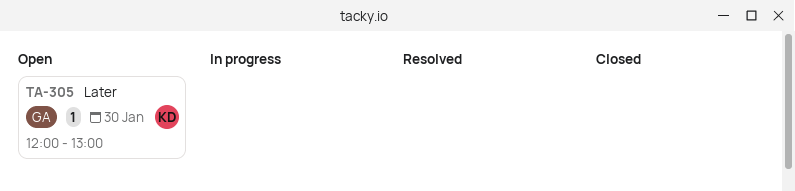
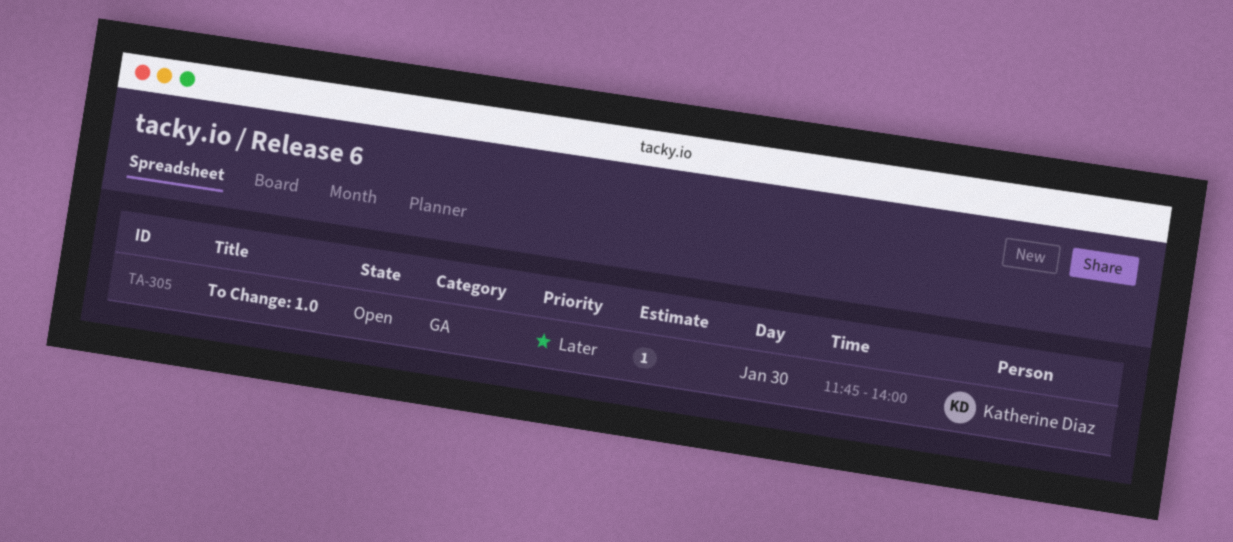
TA-305, begins: 12:00 -> 11:45
TA-305, ends: 13:00 -> 14:00

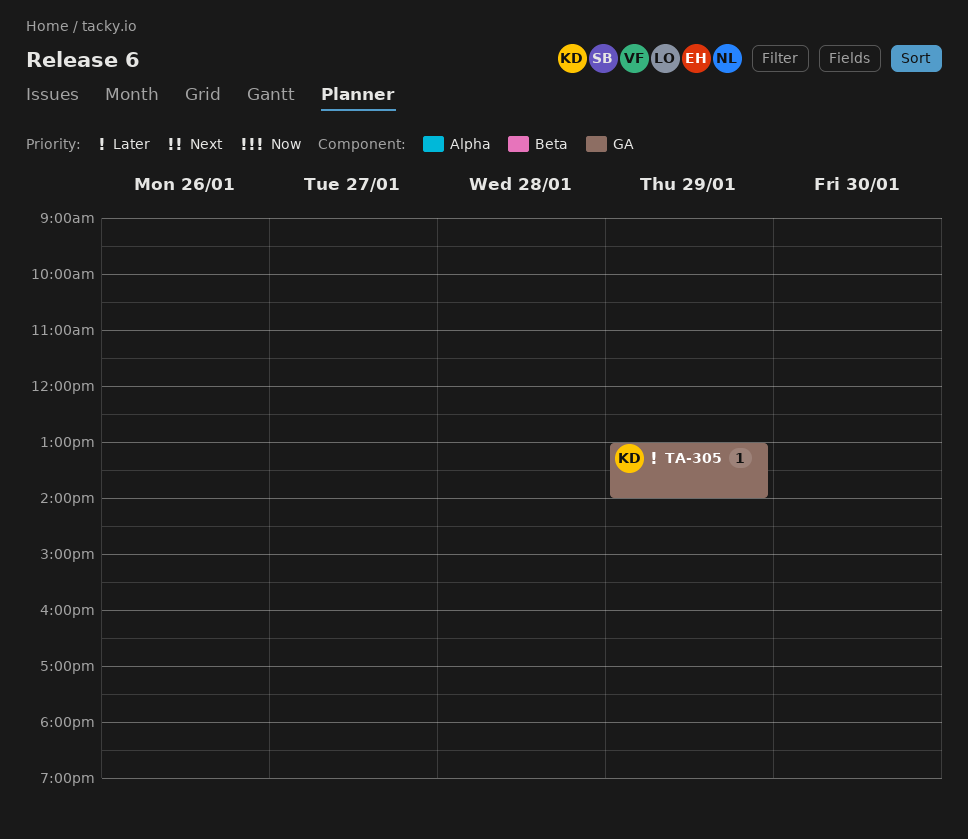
TA-305, day: Jan 30 -> Jan 29
TA-305, begins: 11:45 -> 13:00

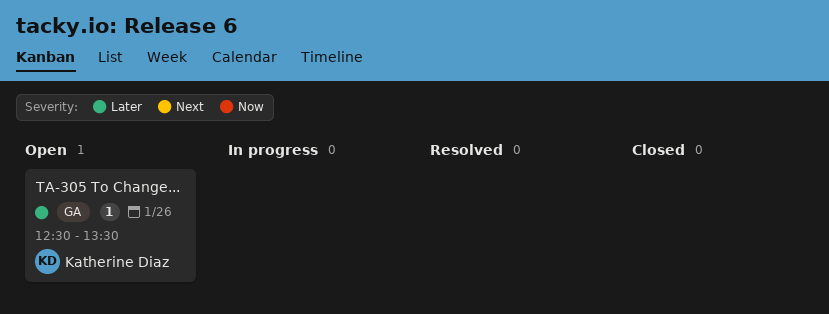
TA-305, day: Jan 29 -> Jan 26
TA-305, begins: 13:00 -> 12:30
TA-305, ends: 14:00 -> 13:30

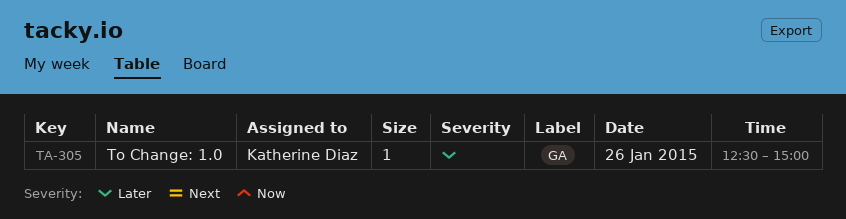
TA-305, ends: 13:30 -> 15:00

